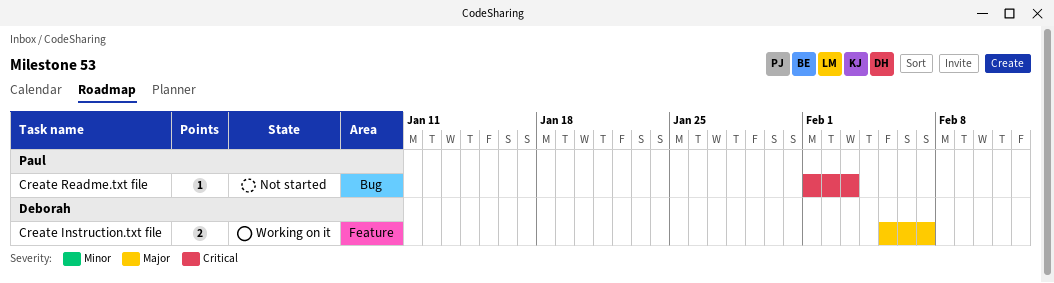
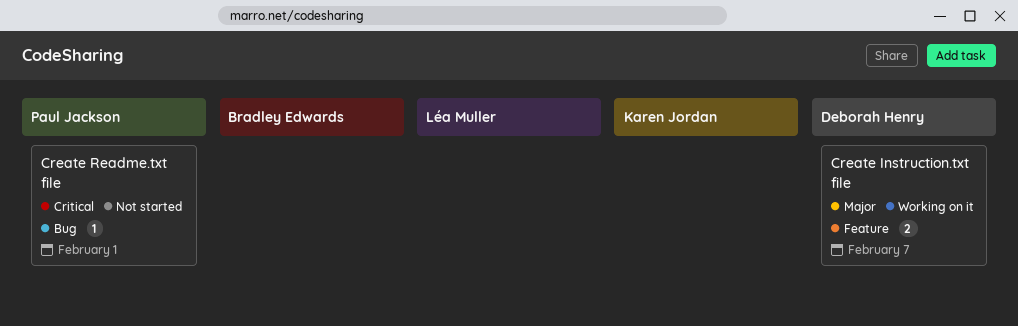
Create Readme.txt file, due: Feb 3 -> Feb 1

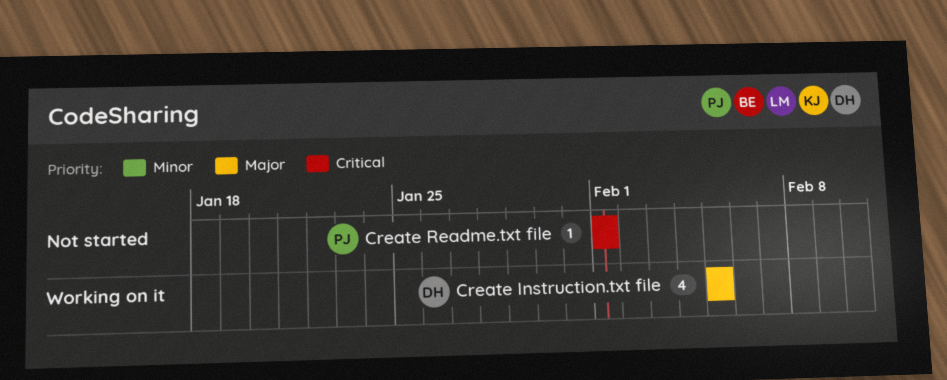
Create Instruction.txt file, estimate: 2 -> 4
Create Instruction.txt file, due: Feb 7 -> Feb 5

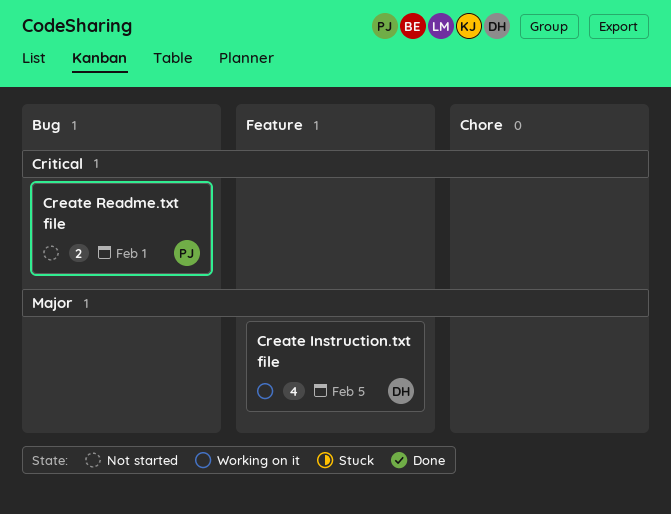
Create Readme.txt file, estimate: 1 -> 2

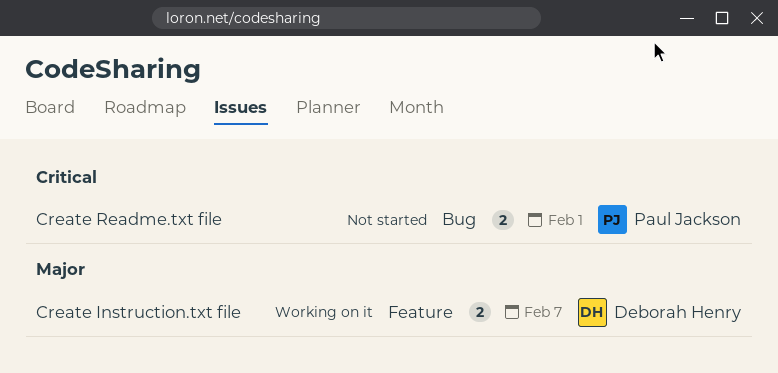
Create Instruction.txt file, estimate: 4 -> 2
Create Instruction.txt file, due: Feb 5 -> Feb 7

